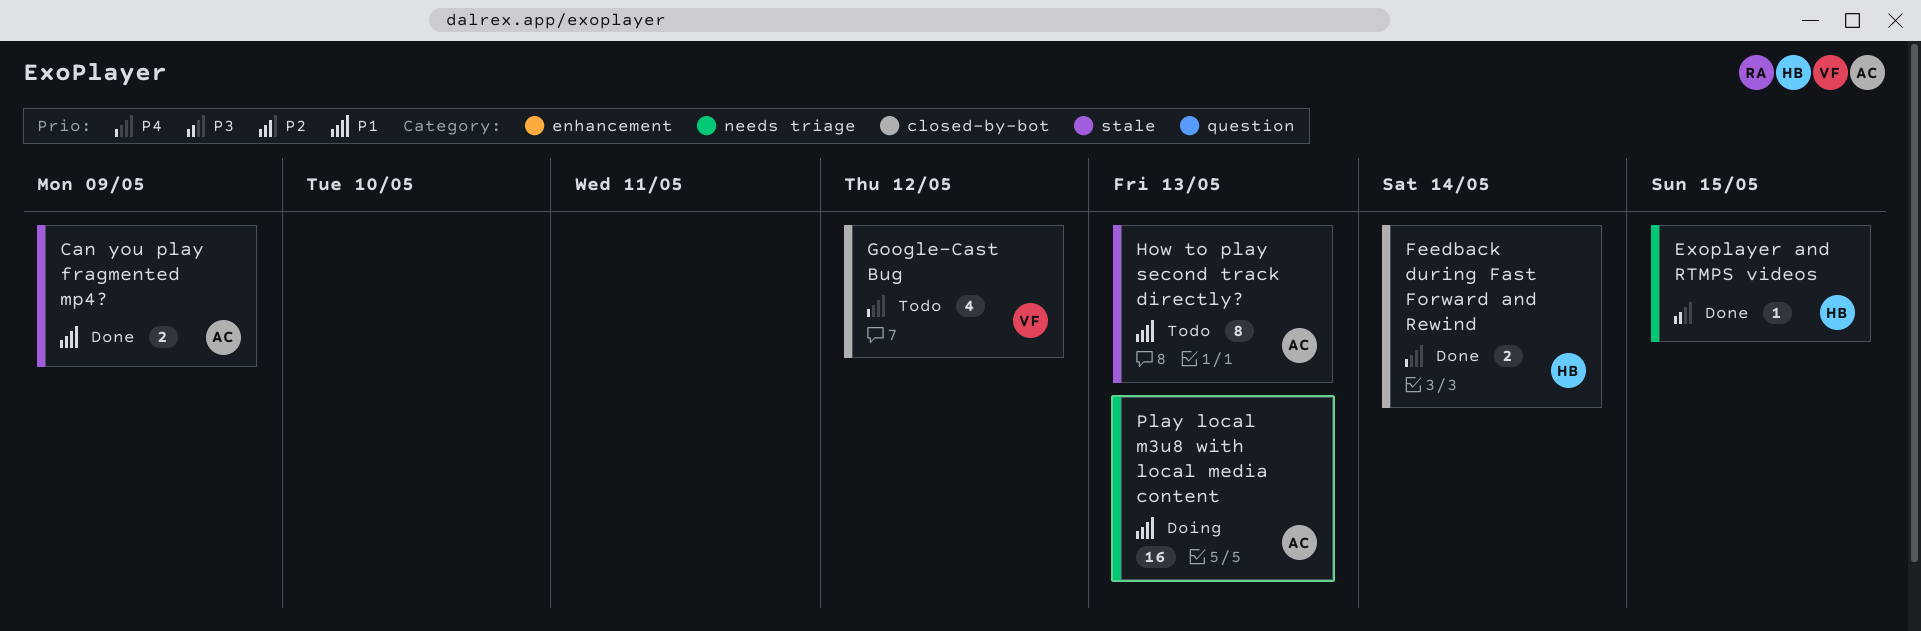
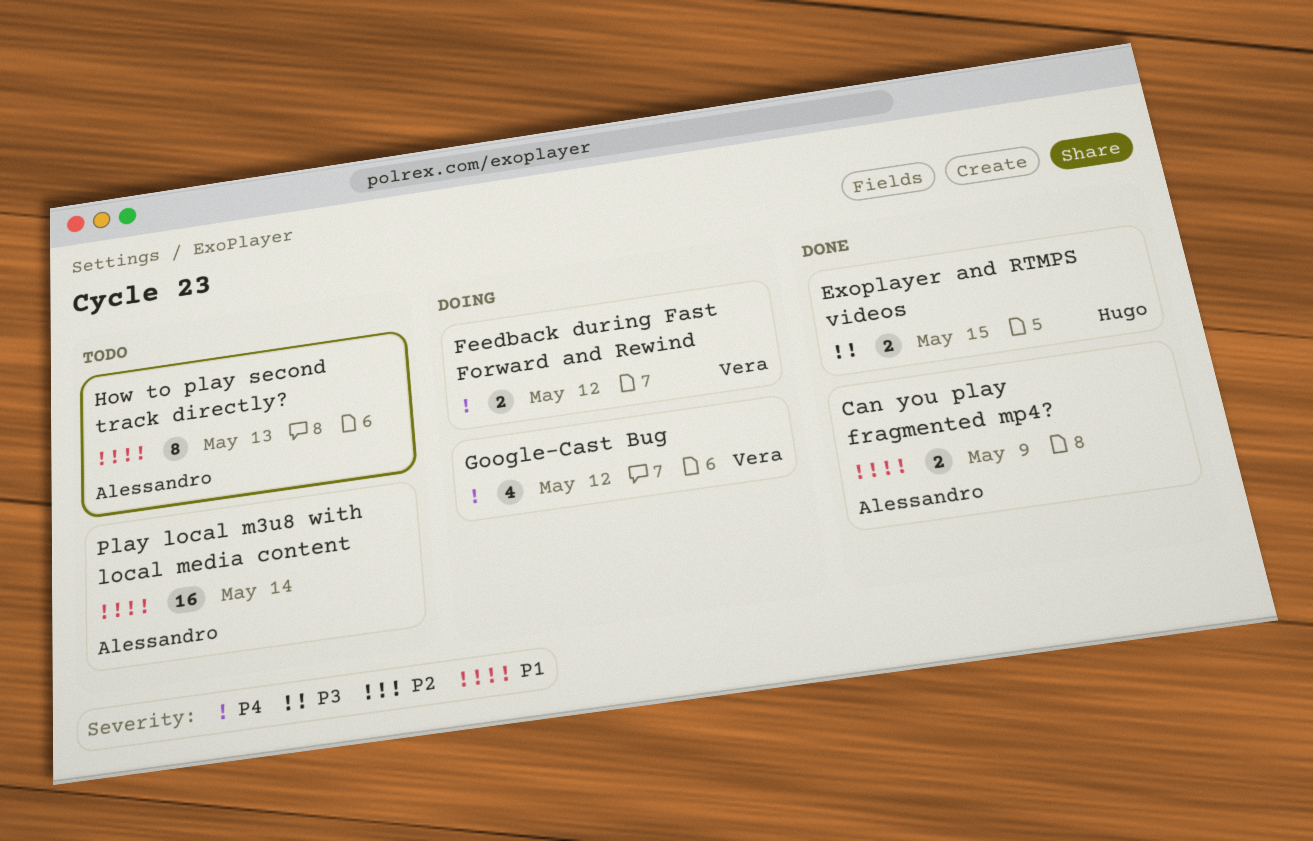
Exoplayer and RTMPS videos, estimate: 1 -> 2
Feedback during Fast Forward and Rewind, status: Done -> Doing
Feedback during Fast Forward and Rewind, owner: Hugo -> Vera
Feedback during Fast Forward and Rewind, due: May 14 -> May 12
Google-Cast Bug, status: Todo -> Doing
Play local m3u8 with local media content, status: Doing -> Todo
Play local m3u8 with local media content, due: May 13 -> May 14

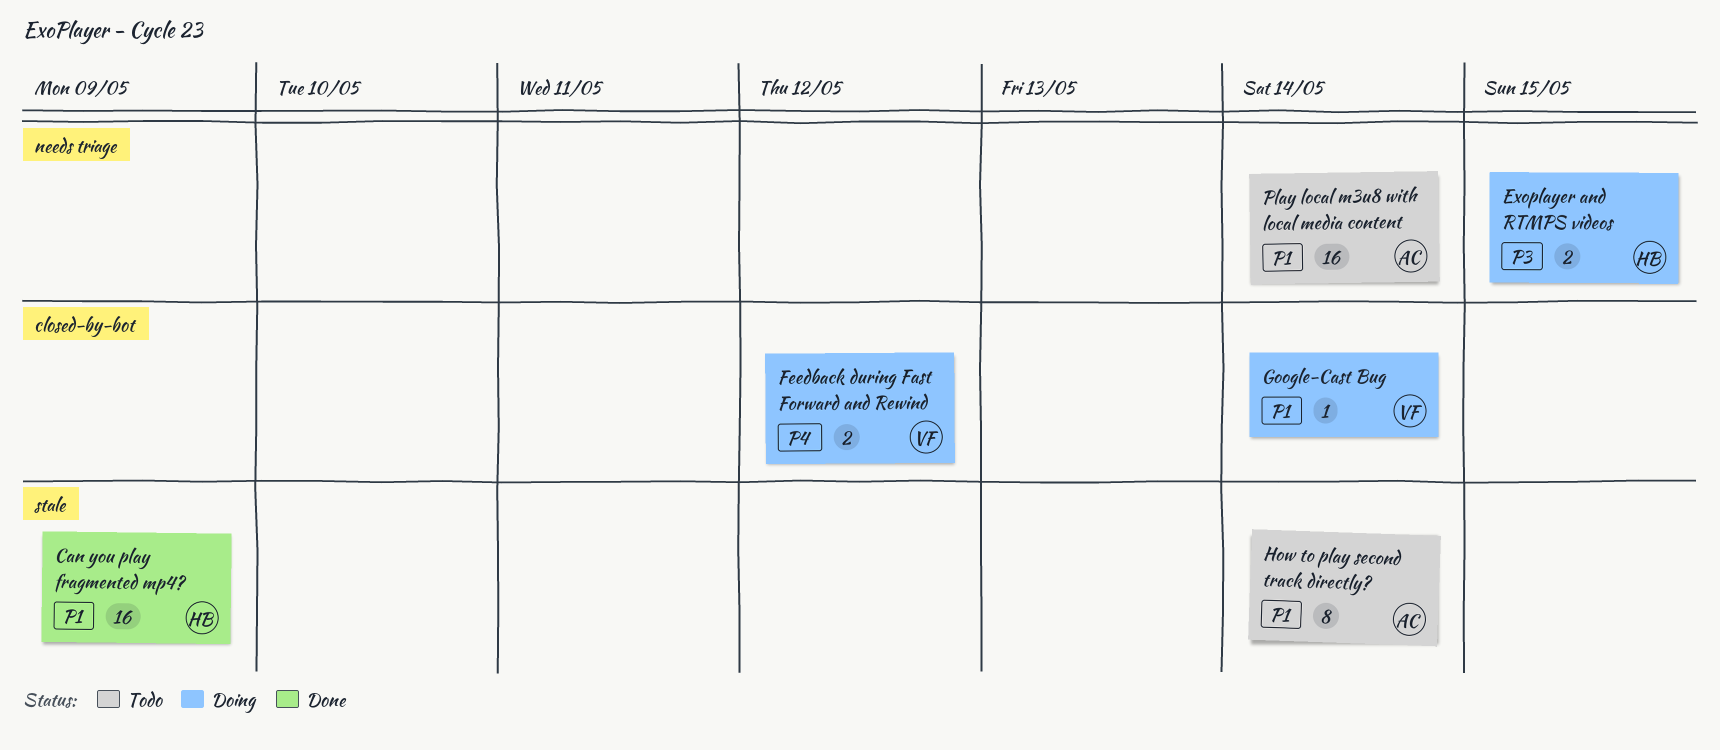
Can you play fragmented mp4?, owner: Alessandro -> Hugo
Can you play fragmented mp4?, estimate: 2 -> 16
Exoplayer and RTMPS videos, status: Done -> Doing
Google-Cast Bug, priority: P4 -> P1
Google-Cast Bug, estimate: 4 -> 1
Google-Cast Bug, due: May 12 -> May 14
How to play second track directly?, due: May 13 -> May 14

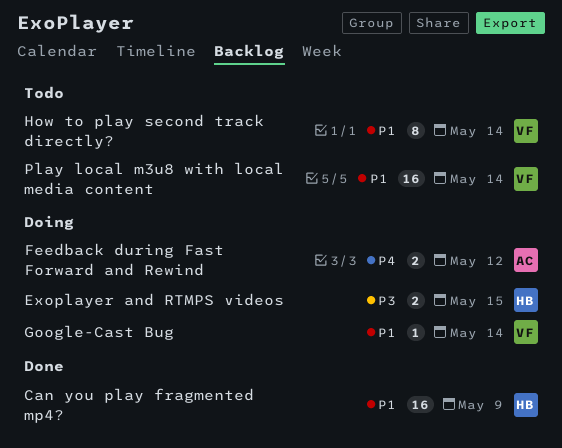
Feedback during Fast Forward and Rewind, owner: VF -> AC
How to play second track directly?, owner: AC -> VF
Play local m3u8 with local media content, owner: AC -> VF

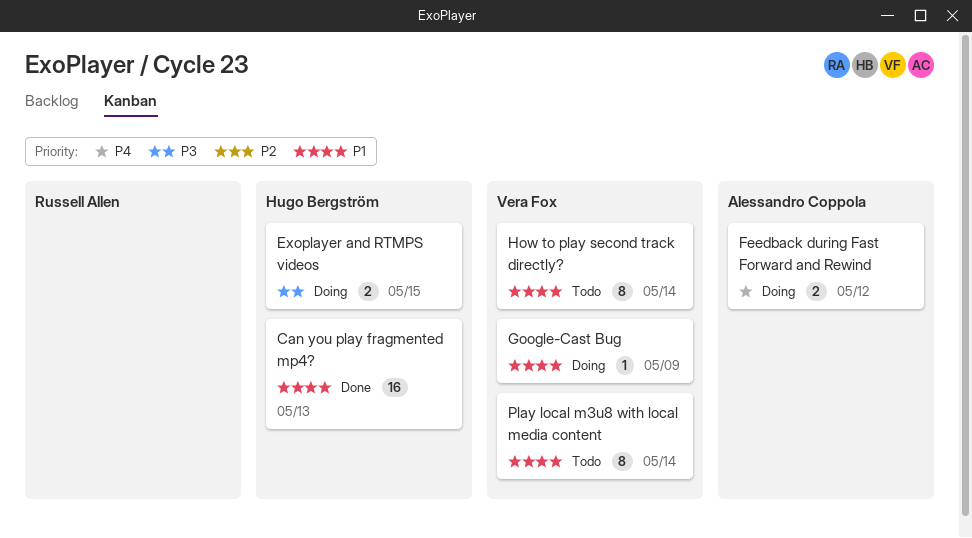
Can you play fragmented mp4?, due: May 9 -> May 13
Google-Cast Bug, due: May 14 -> May 9
Play local m3u8 with local media content, estimate: 16 -> 8

